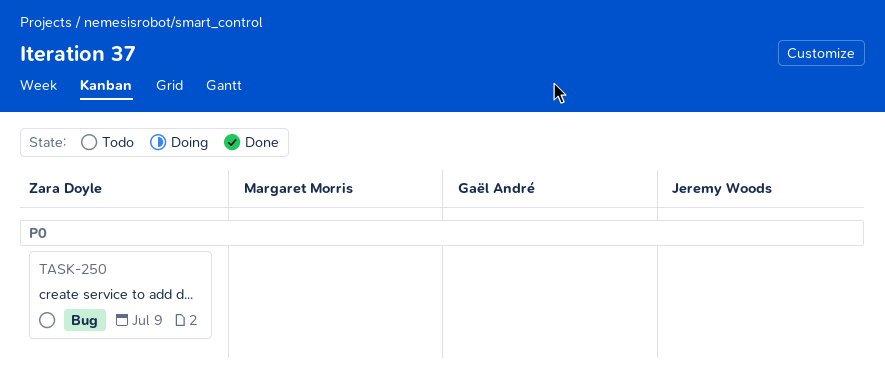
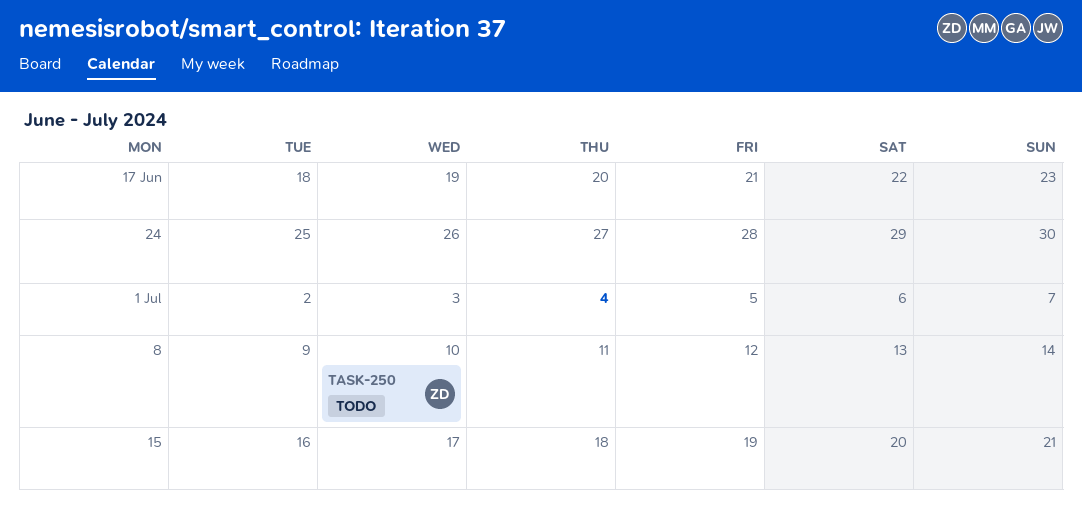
TASK-250, due: Jul 9 -> Jul 10

